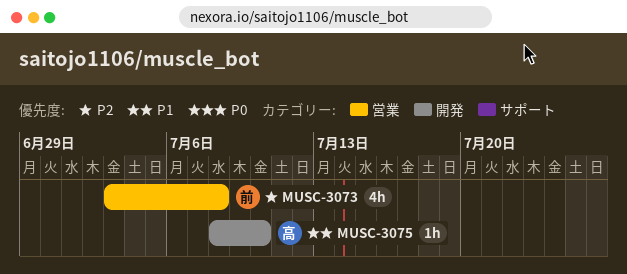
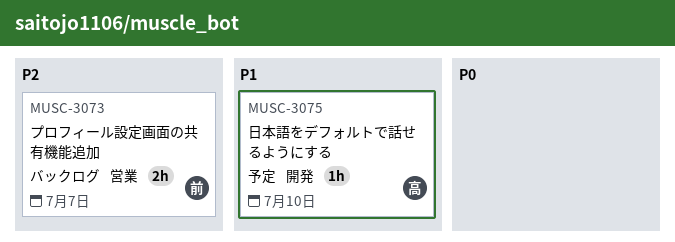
MUSC-3073, estimate: 4h -> 2h
MUSC-3073, due: Jul 8 -> Jul 7

